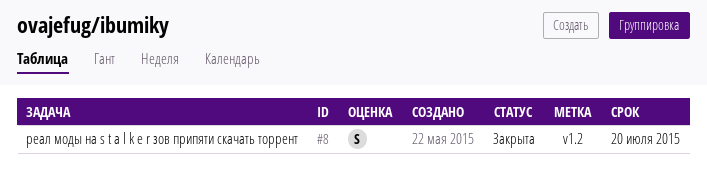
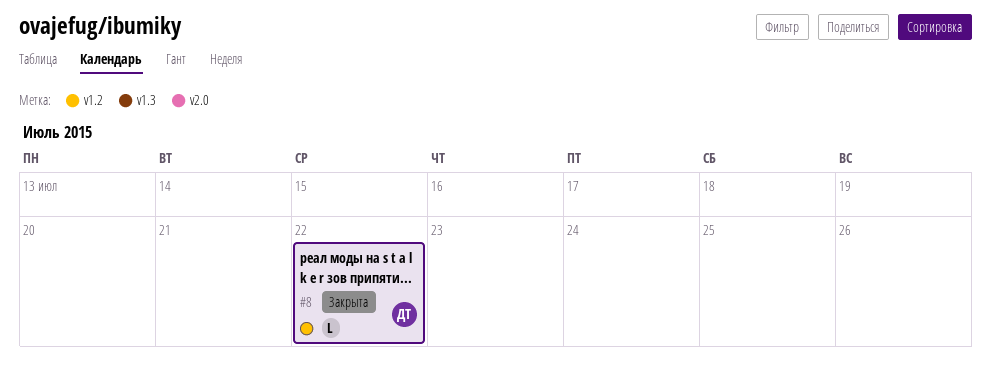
#8, estimate: S -> L
#8, due: Jul 20 -> Jul 22

